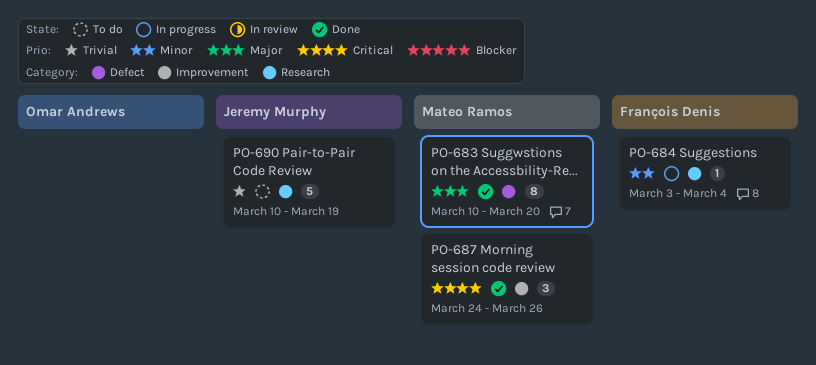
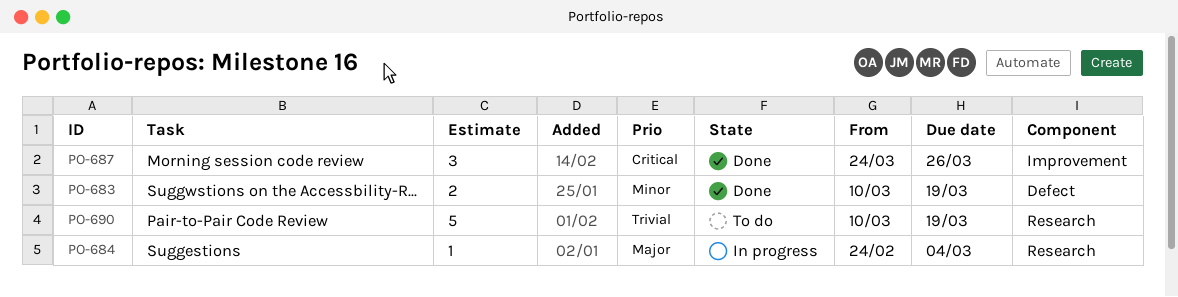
PO-683, priority: Major -> Minor
PO-683, estimate: 8 -> 2
PO-683, due: Mar 20 -> Mar 19
PO-684, priority: Minor -> Major
PO-684, start: Mar 3 -> Feb 24

